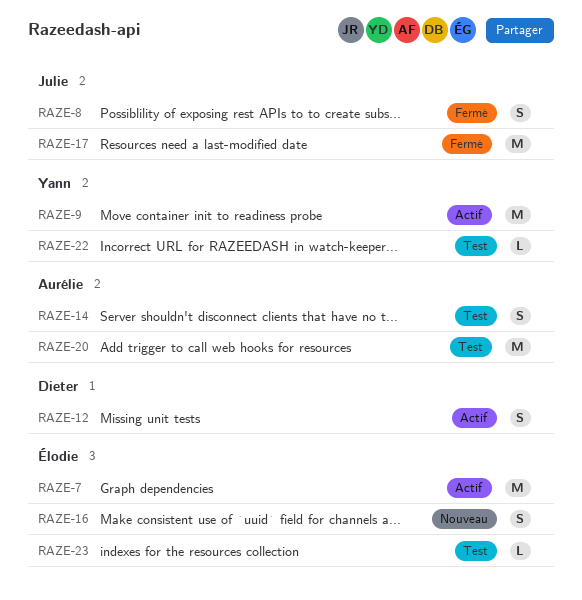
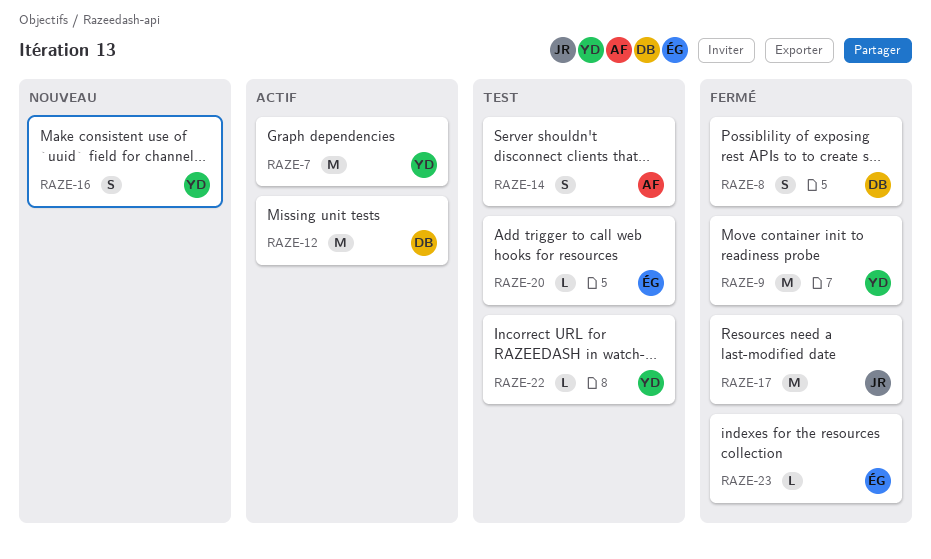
RAZE-7, owner: Élodie -> Yann
RAZE-8, owner: Julie -> Dieter
RAZE-9, status: Actif -> Fermé
RAZE-12, estimate: S -> M
RAZE-16, owner: Élodie -> Yann
RAZE-20, owner: Aurélie -> Élodie
RAZE-20, estimate: M -> L
RAZE-23, status: Test -> Fermé

